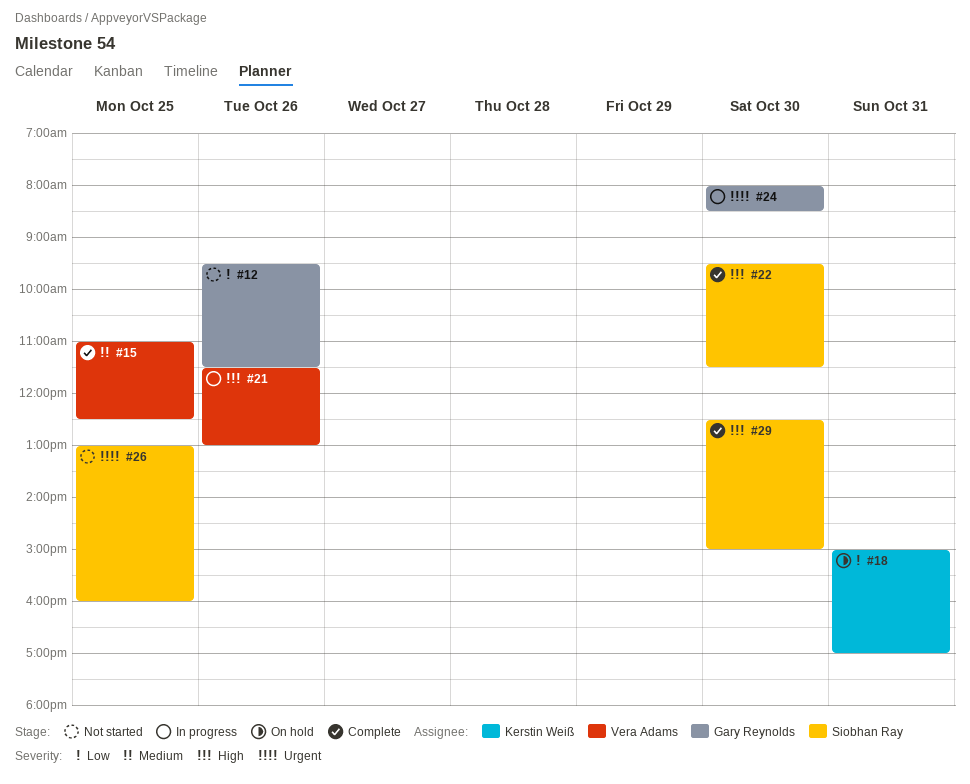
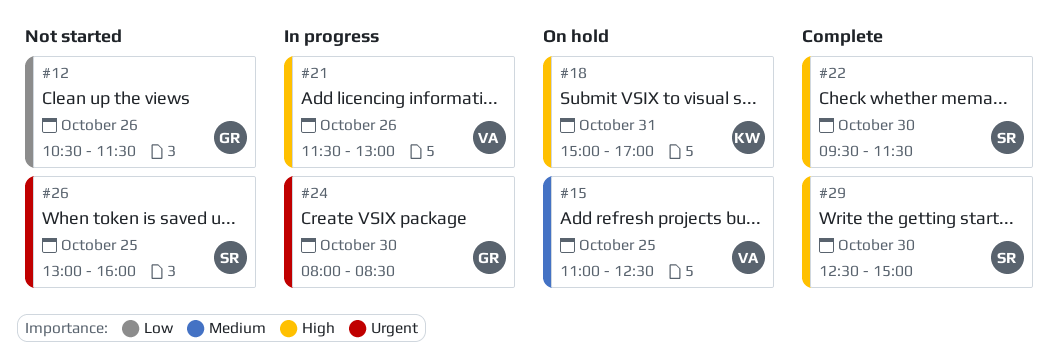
#12, begins: 09:30 -> 10:30
#15, status: Complete -> On hold
#18, priority: Low -> High

